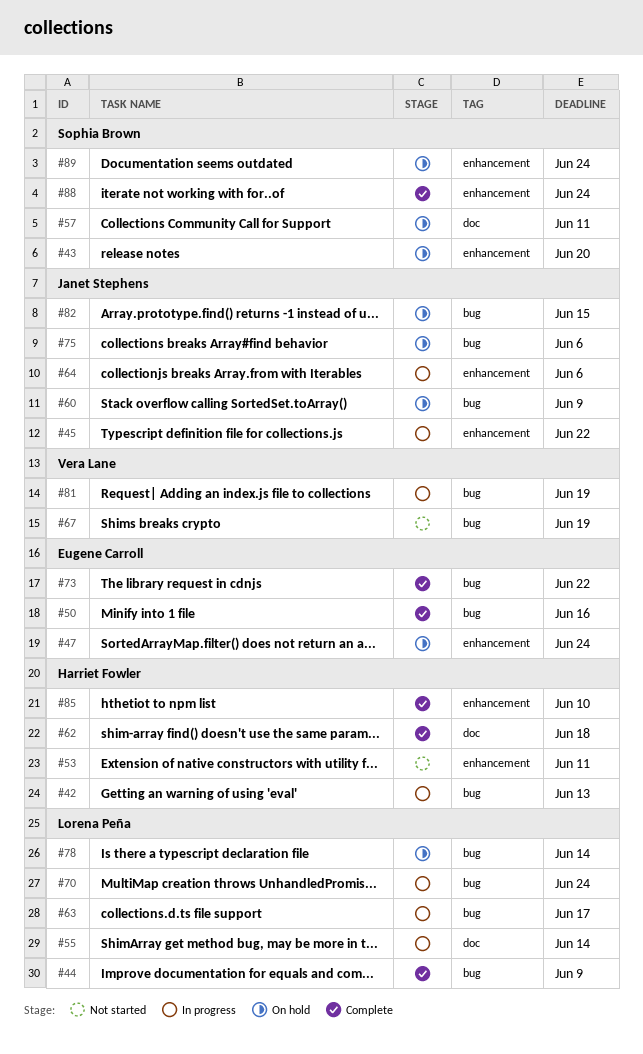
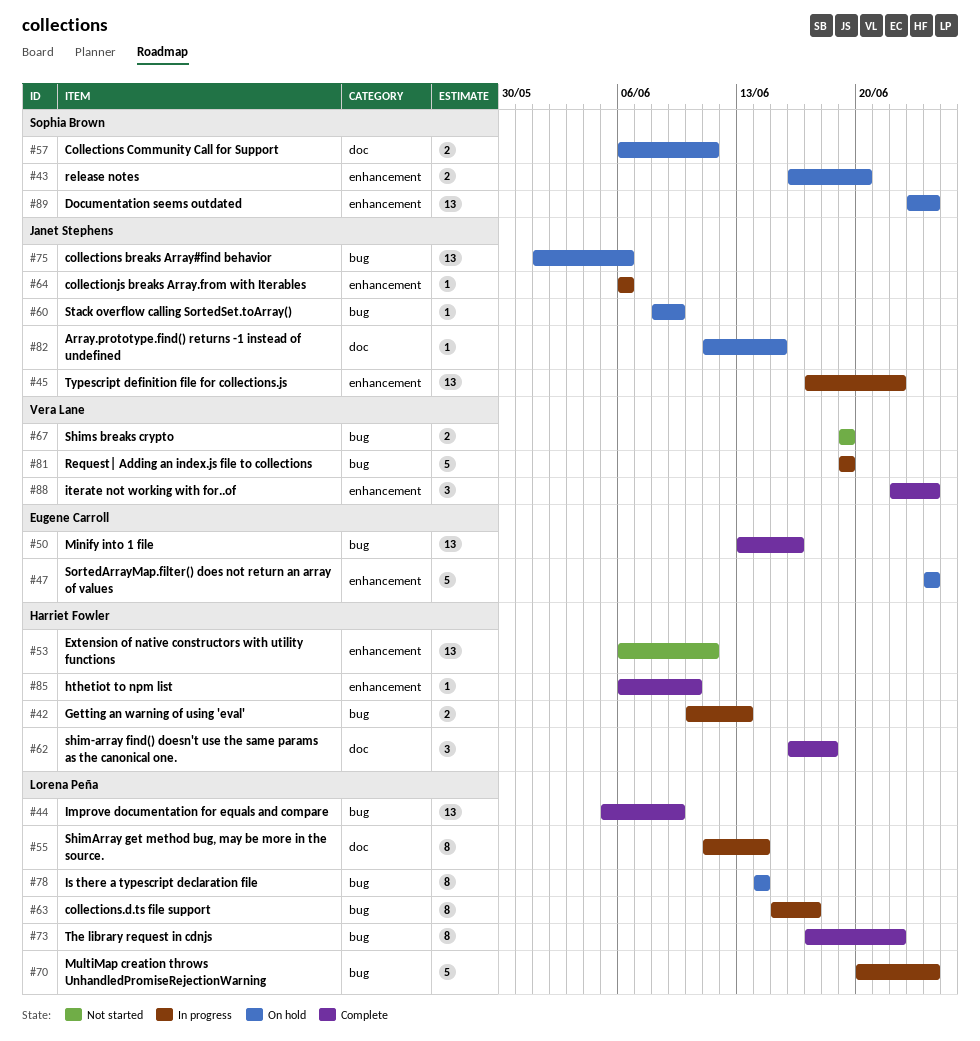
#73, owner: Eugene Carroll -> Lorena Peña
#82, label: bug -> doc
#88, owner: Sophia Brown -> Vera Lane

